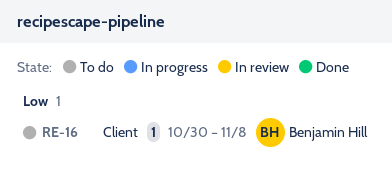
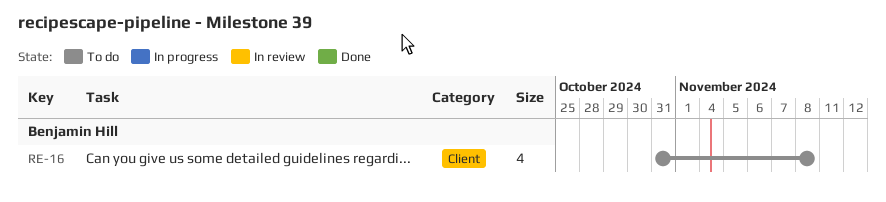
RE-16, estimate: 1 -> 4
RE-16, start: Oct 30 -> Oct 31

